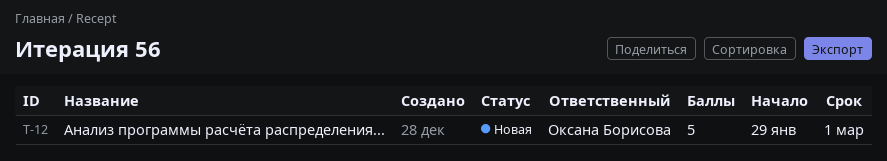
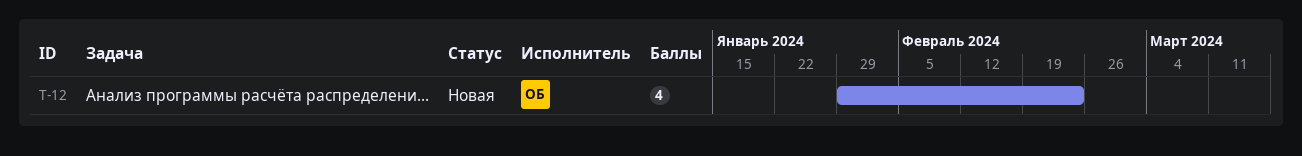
T-12, estimate: 5 -> 4
T-12, due: Mar 1 -> Feb 23

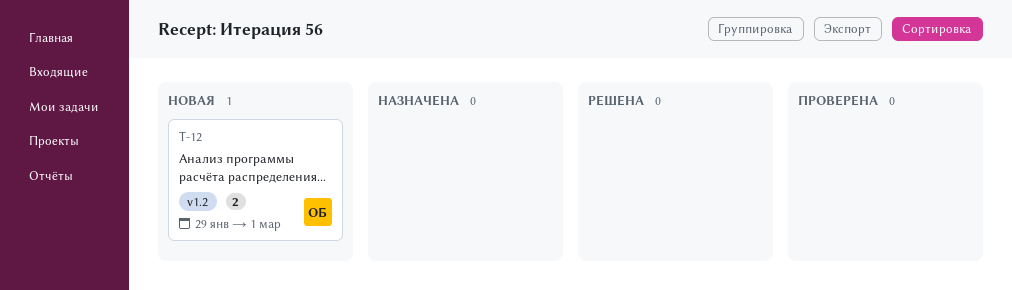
T-12, estimate: 4 -> 2
T-12, due: Feb 23 -> Mar 1

